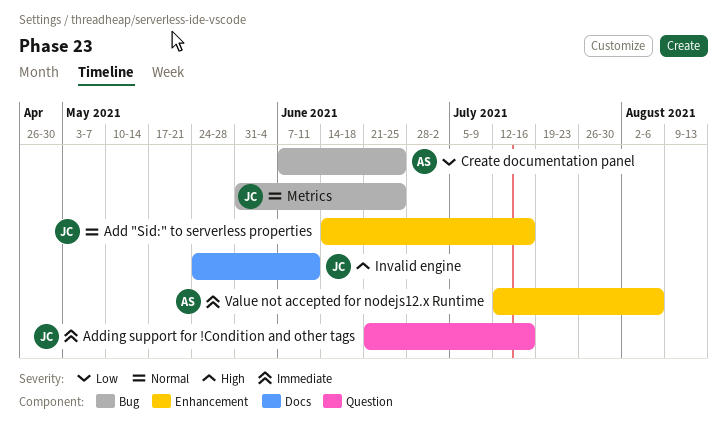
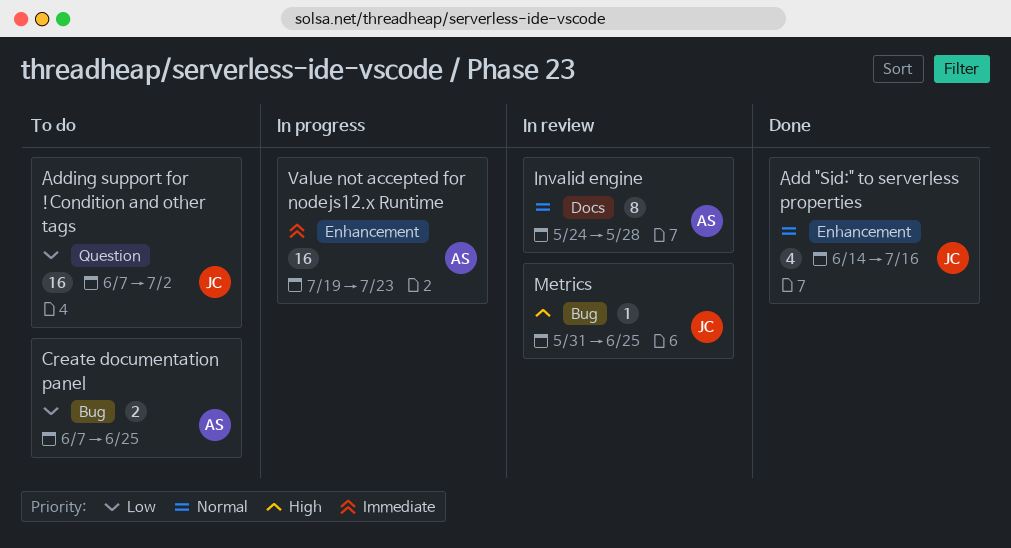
Adding support for !Condition and other tags, priority: Immediate -> Low
Adding support for !Condition and other tags, start: Jun 21 -> Jun 7
Adding support for !Condition and other tags, due: Jul 16 -> Jul 2
Invalid engine, owner: JC -> AS
Invalid engine, priority: High -> Normal
Invalid engine, due: Jun 11 -> May 28
Metrics, priority: Normal -> High
Value not accepted for nodejs12.x Runtime, start: Jul 12 -> Jul 19
Value not accepted for nodejs12.x Runtime, due: Aug 6 -> Jul 23

